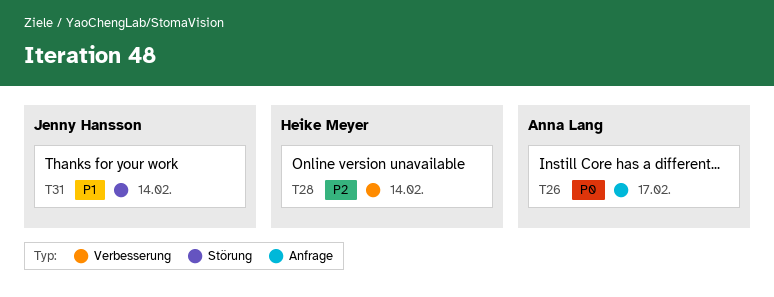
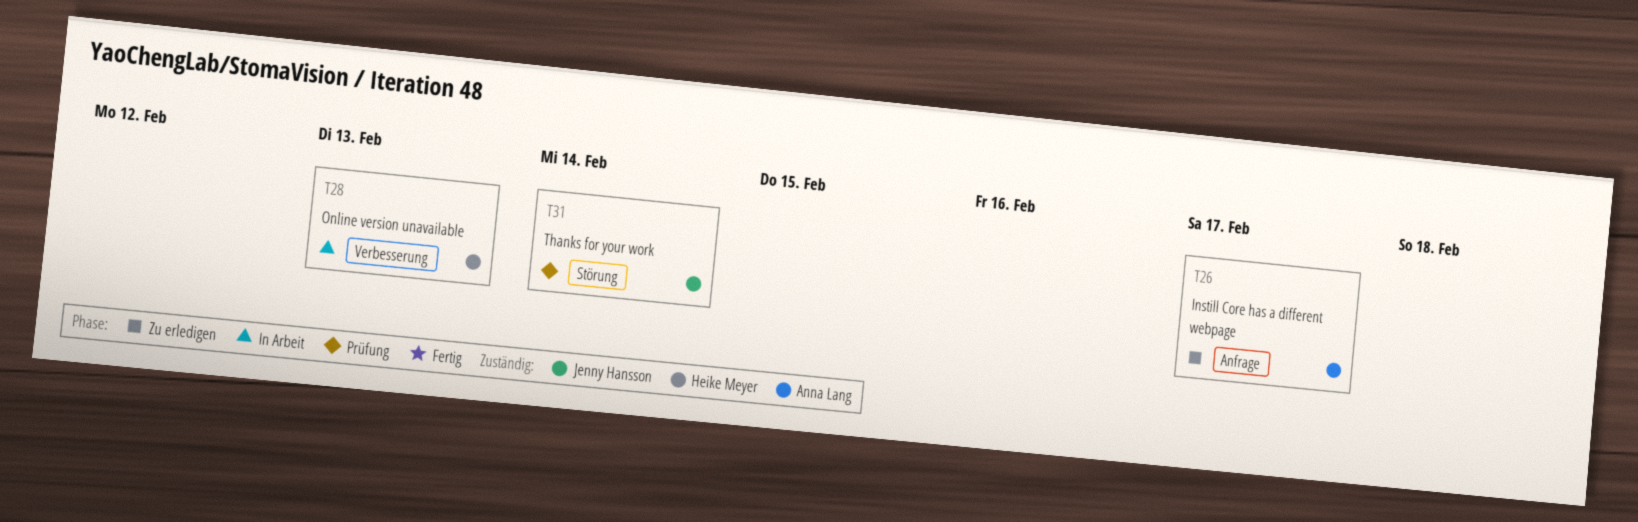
T28, due: Feb 14 -> Feb 13

